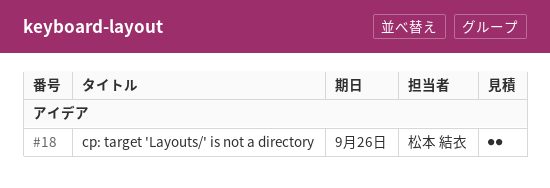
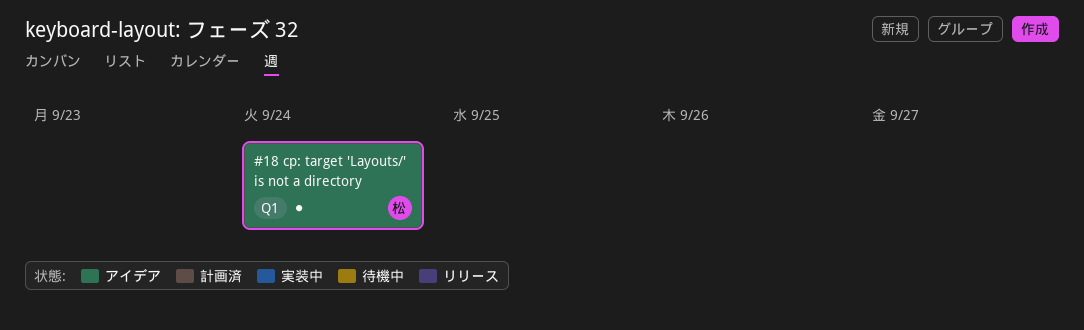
#18, estimate: 2 -> 1
#18, due: Sep 26 -> Sep 24

